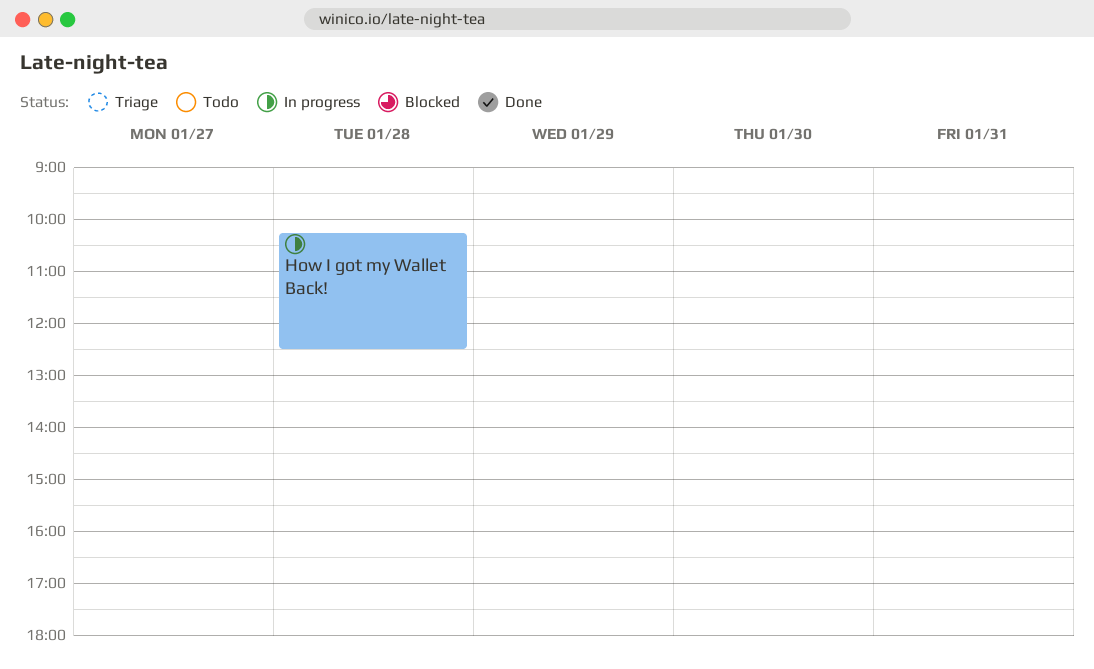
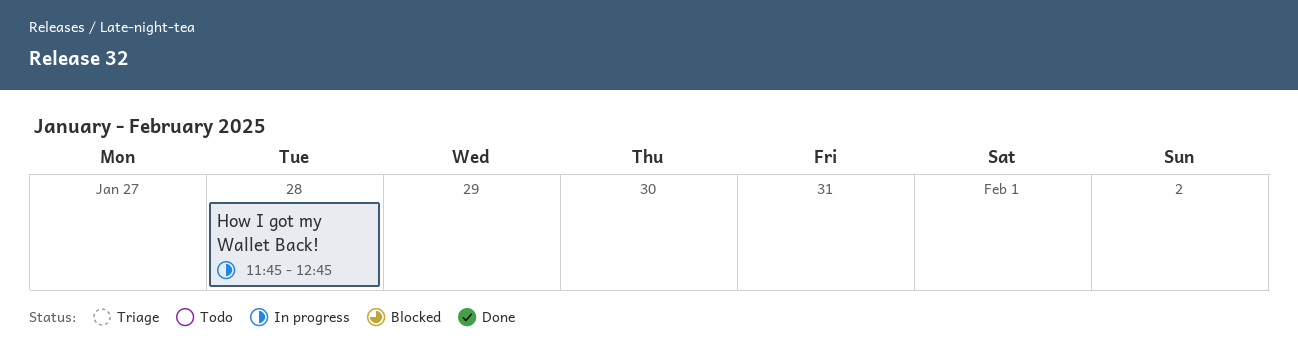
How I got my Wallet Back!, begins: 10:15 -> 11:45
How I got my Wallet Back!, ends: 12:30 -> 12:45

